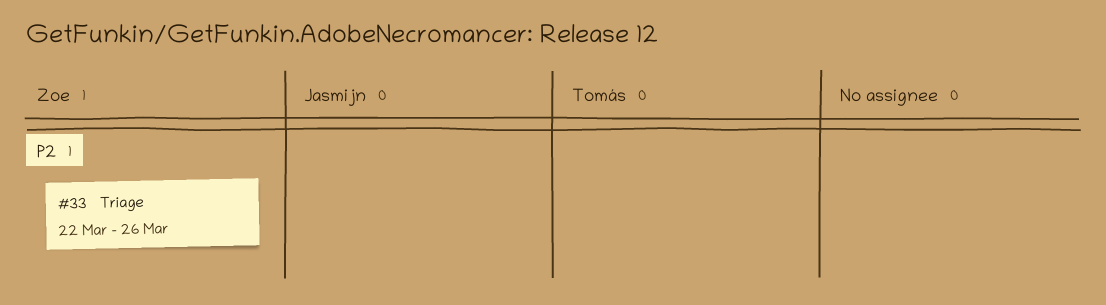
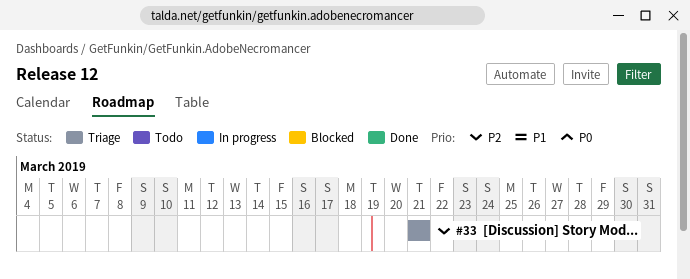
#33, start: Mar 22 -> Mar 21
#33, due: Mar 26 -> Mar 21

